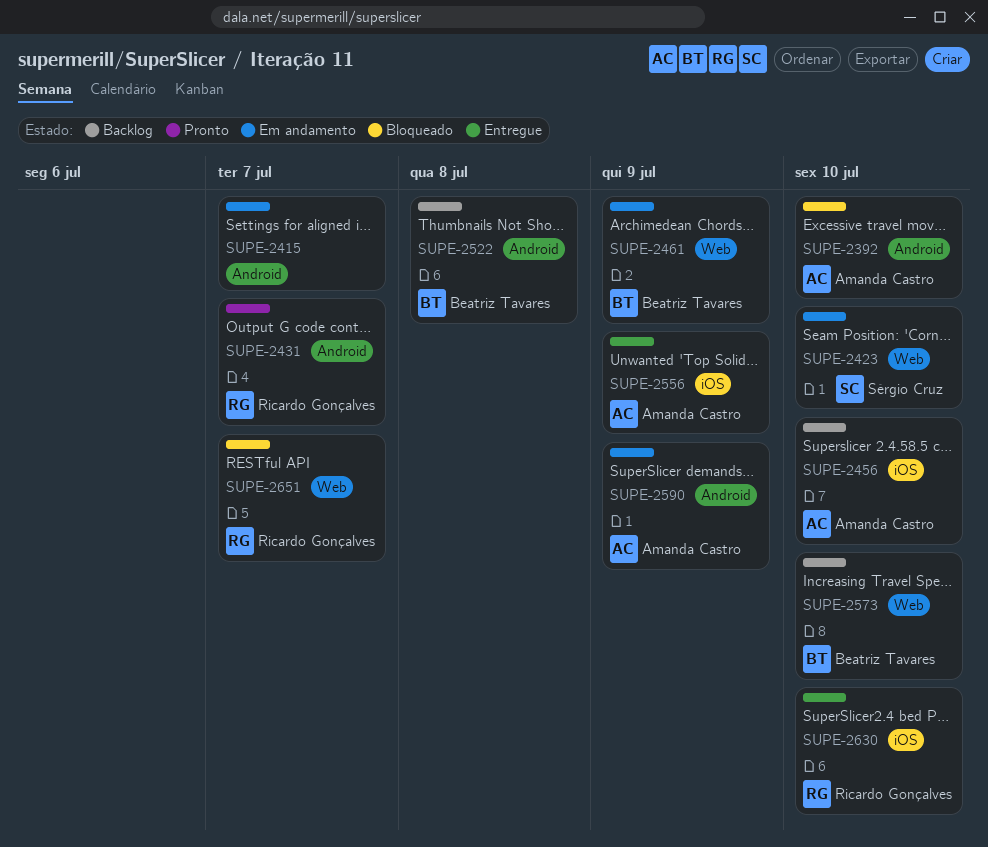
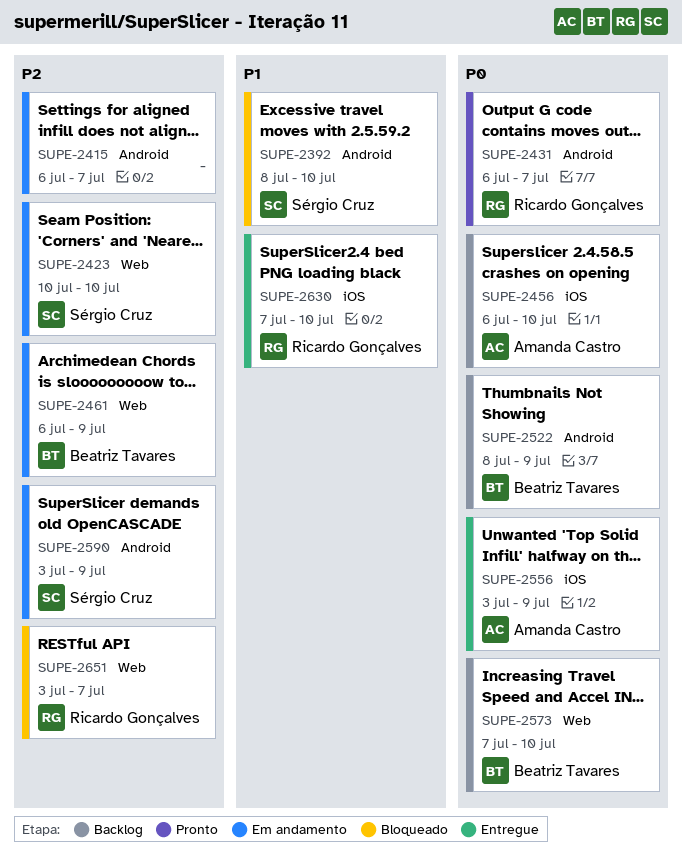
SUPE-2392, owner: Amanda Castro -> Sérgio Cruz
SUPE-2522, due: Jul 8 -> Jul 9
SUPE-2590, owner: Amanda Castro -> Sérgio Cruz

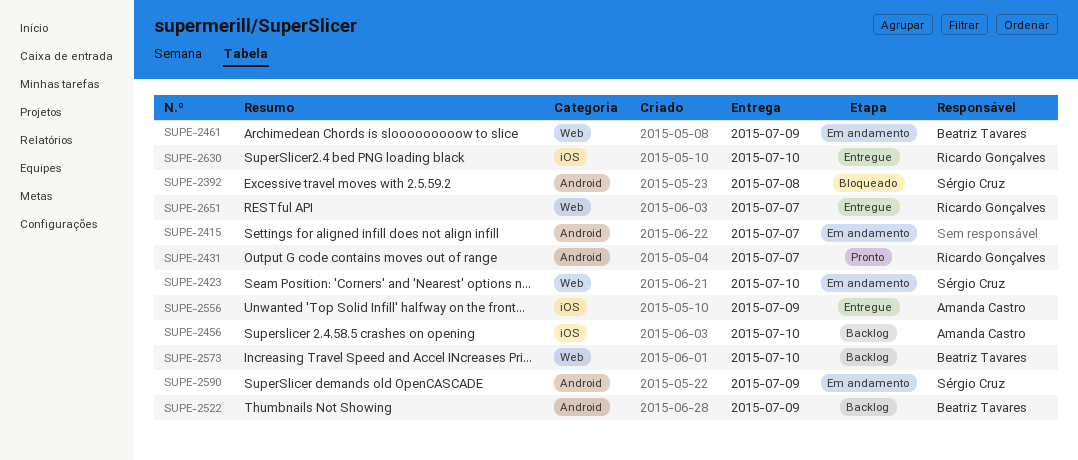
SUPE-2392, due: Jul 10 -> Jul 8
SUPE-2651, status: Bloqueado -> Entregue

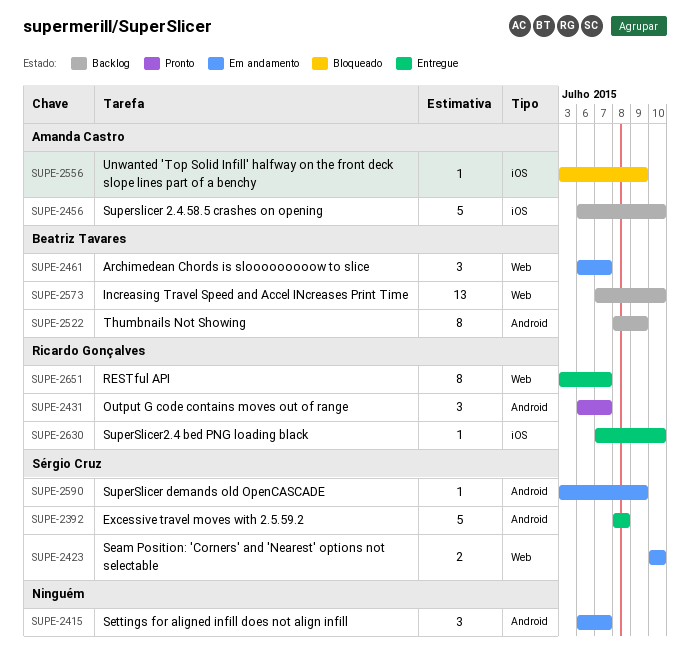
SUPE-2392, status: Bloqueado -> Entregue
SUPE-2461, due: Jul 9 -> Jul 7
SUPE-2556, status: Entregue -> Bloqueado

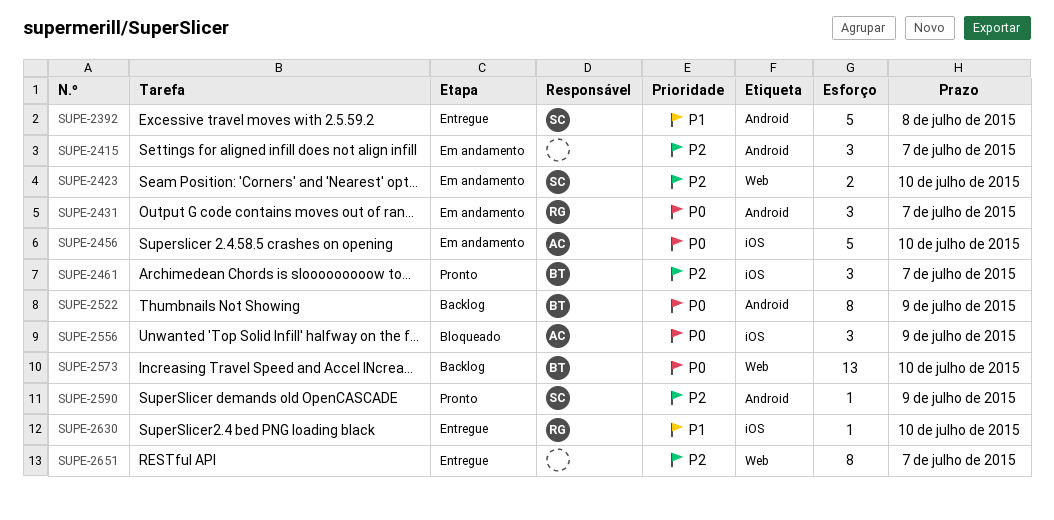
SUPE-2431, status: Pronto -> Em andamento
SUPE-2456, status: Backlog -> Em andamento
SUPE-2461, status: Em andamento -> Pronto
SUPE-2461, label: Web -> iOS
SUPE-2556, estimate: 1 -> 3
SUPE-2590, status: Em andamento -> Pronto
SUPE-2651, owner: Ricardo Gonçalves -> none

